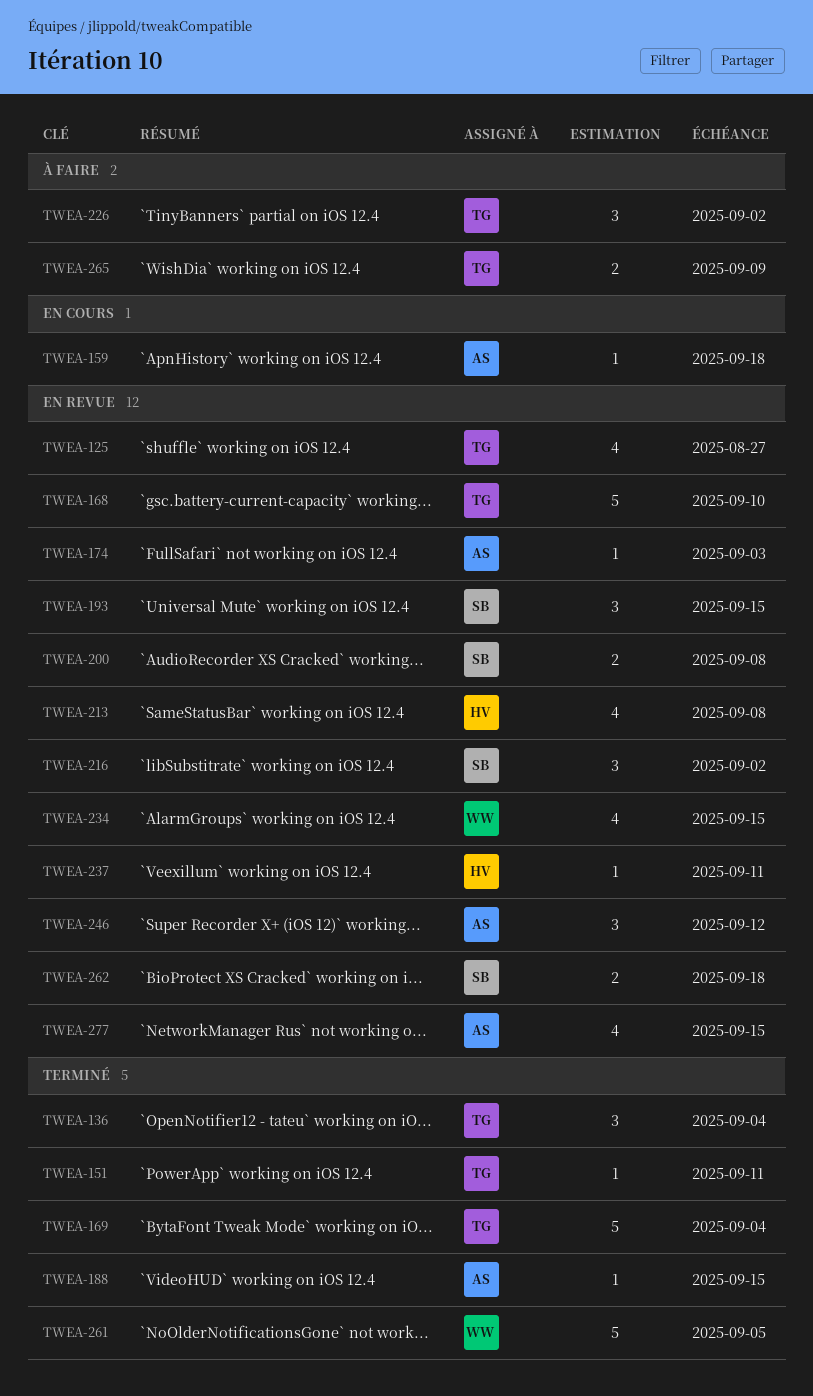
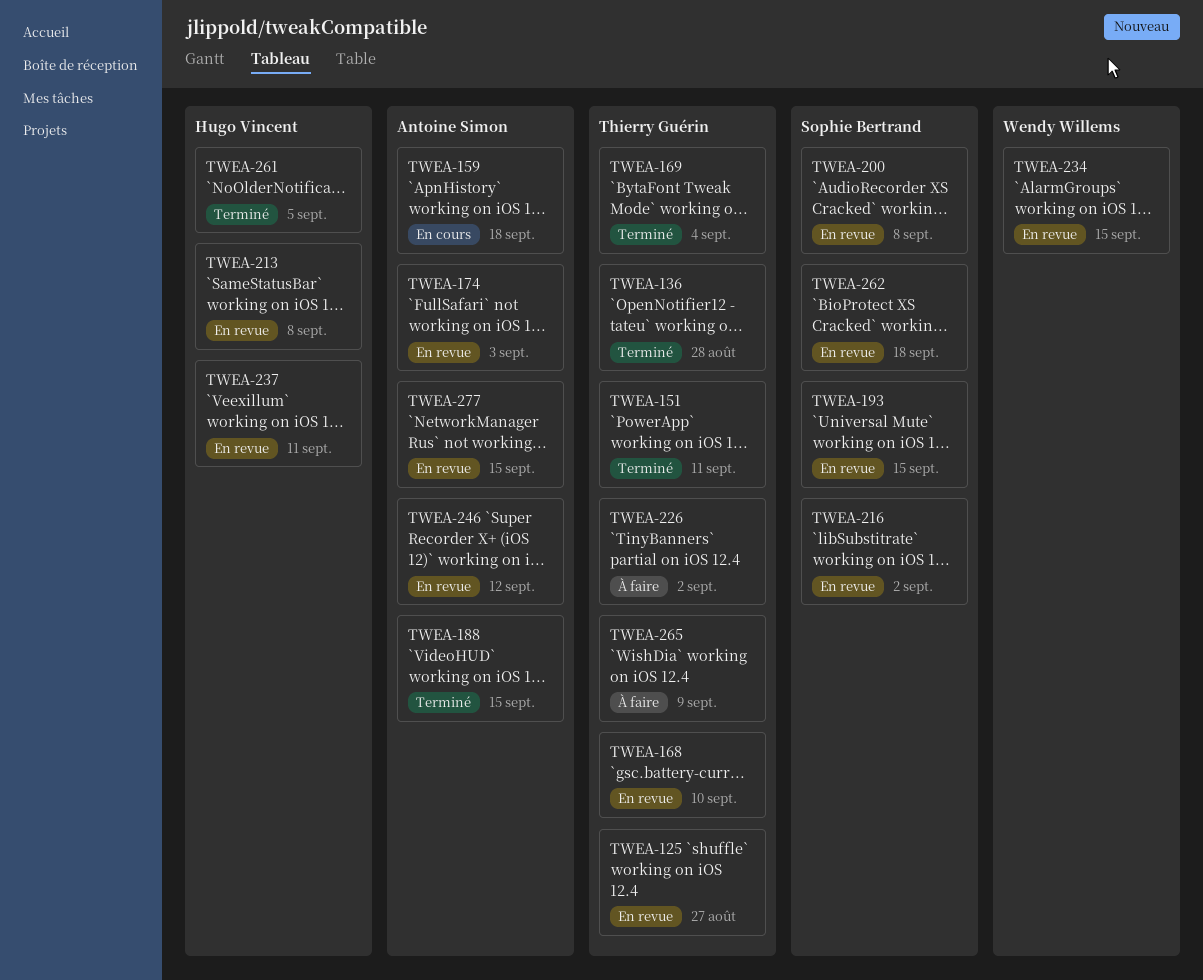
TWEA-136, due: Sep 4 -> Aug 28
TWEA-261, owner: Wendy Willems -> Hugo Vincent

